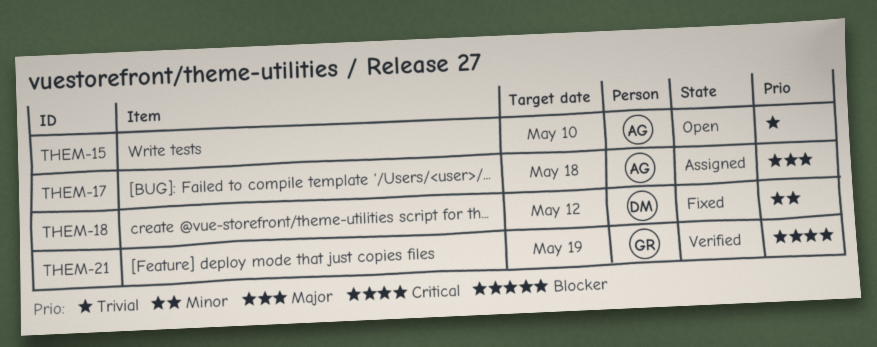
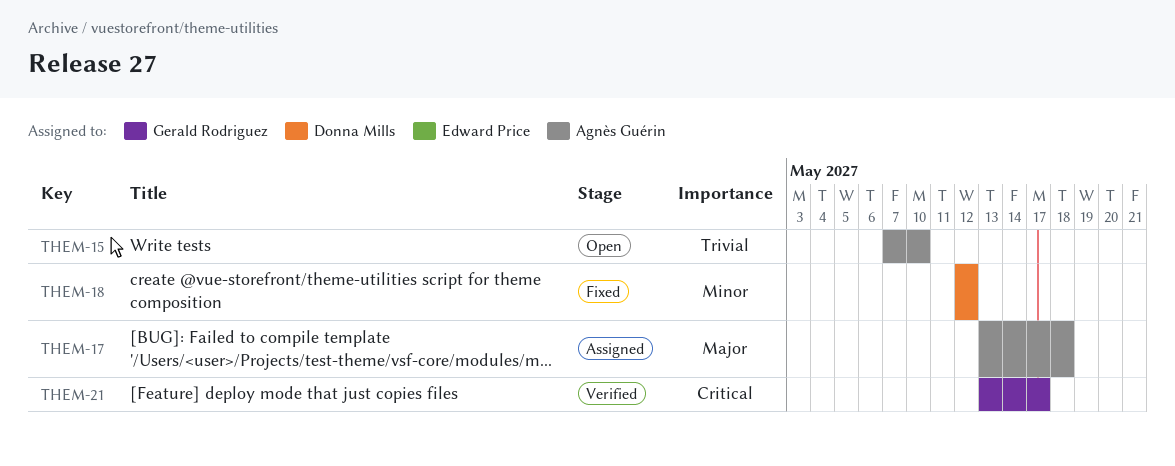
THEM-21, due: May 19 -> May 17

